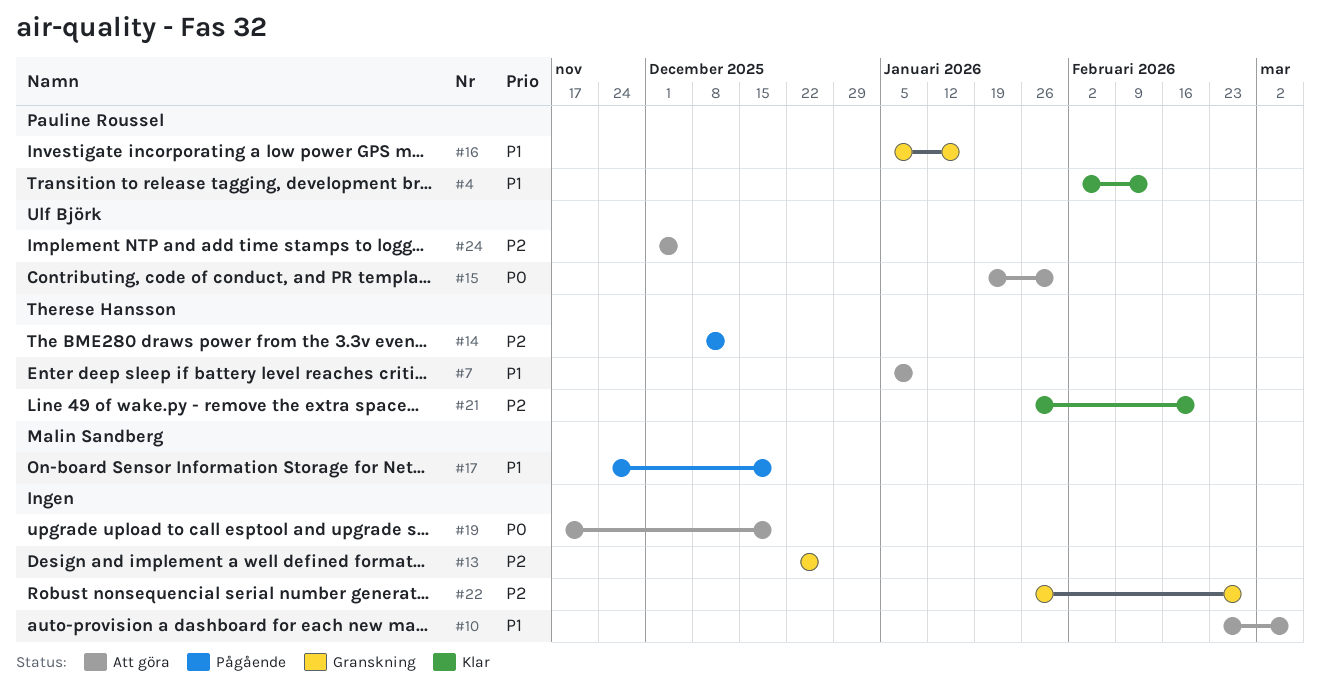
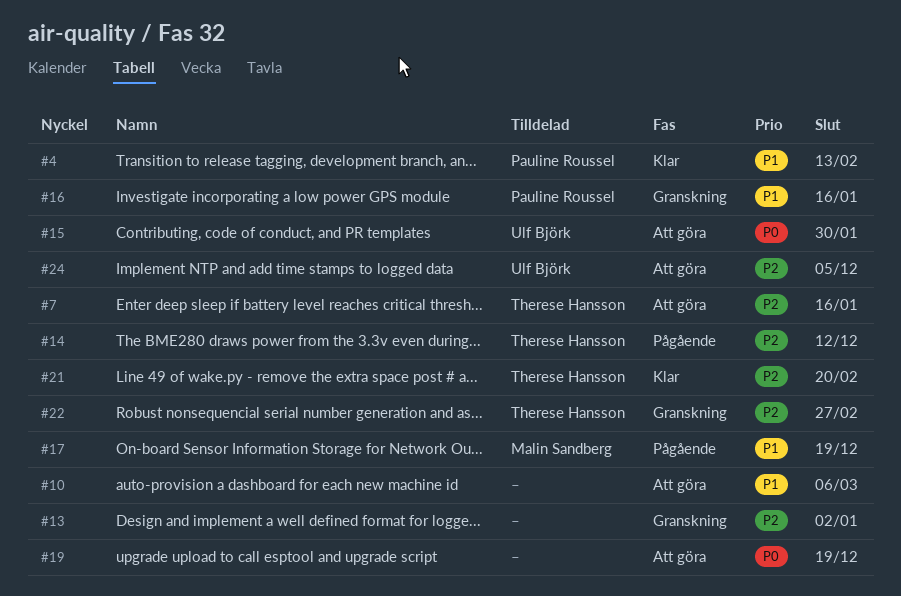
#7, priority: P1 -> P2
#7, due: Jan 9 -> Jan 16
#13, due: Dec 26 -> Jan 2
#22, owner: none -> Therese Hansson

